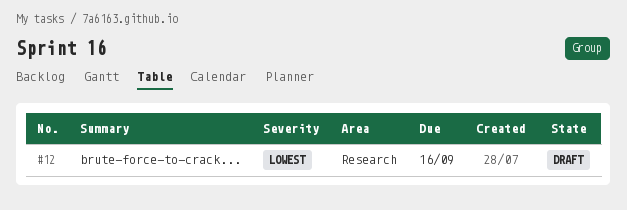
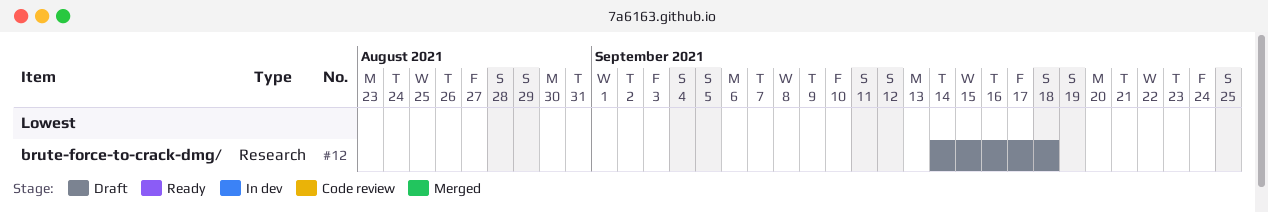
#12, due: Sep 16 -> Sep 18

